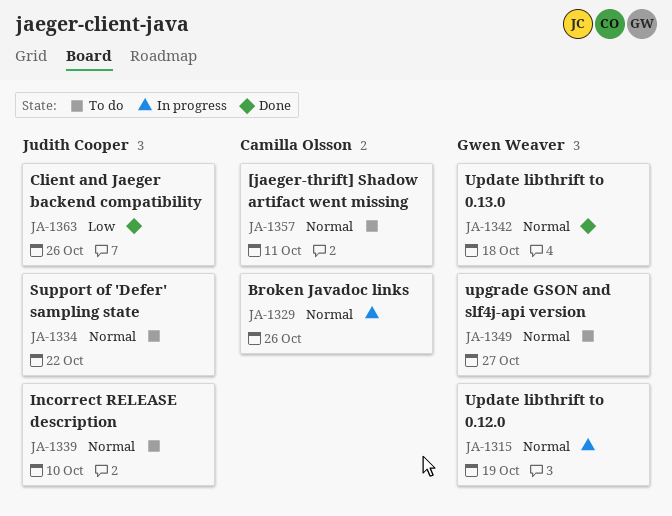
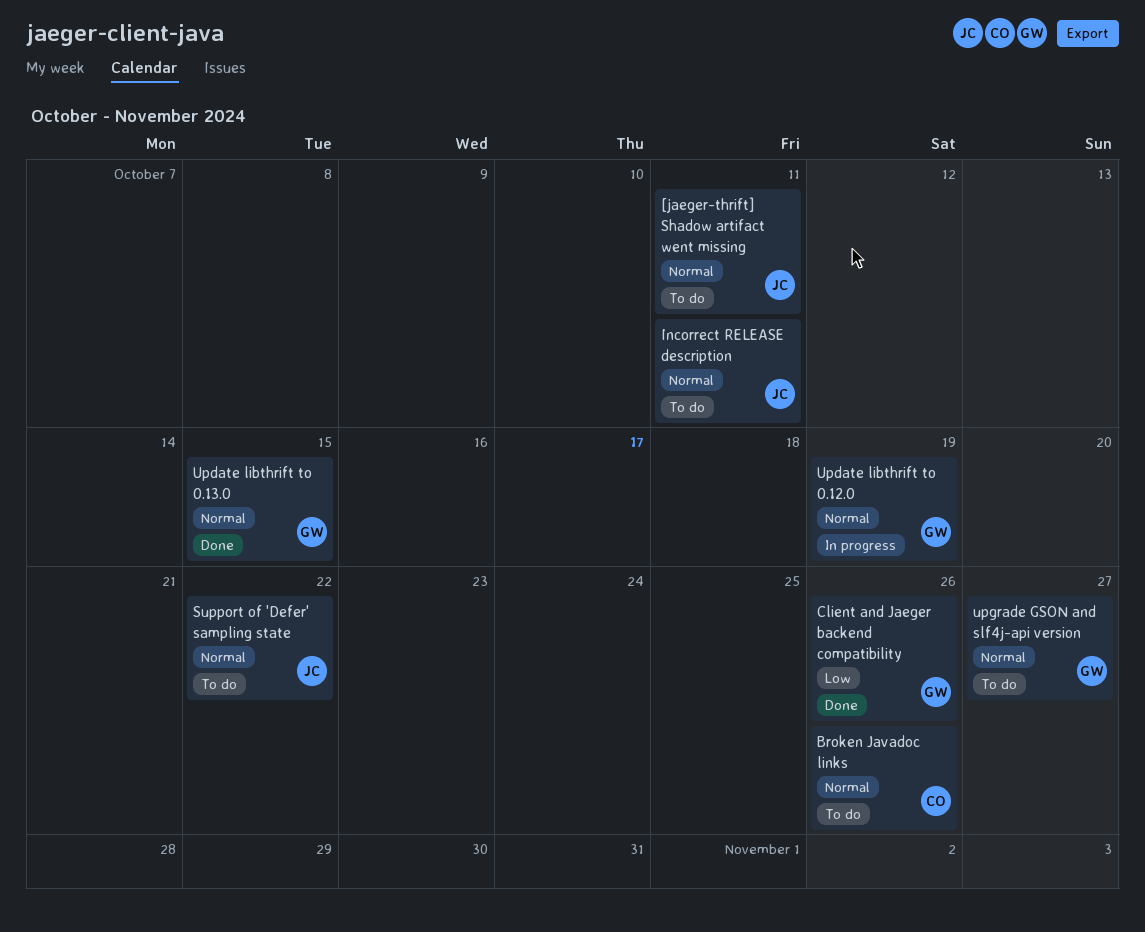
[jaeger-thrift] Shadow artifact went missing, owner: Camilla Olsson -> Judith Cooper
Broken Javadoc links, status: In progress -> To do
Client and Jaeger backend compatibility, owner: Judith Cooper -> Gwen Weaver
Incorrect RELEASE description, due: Oct 10 -> Oct 11
Update libthrift to 0.13.0, due: Oct 18 -> Oct 15

